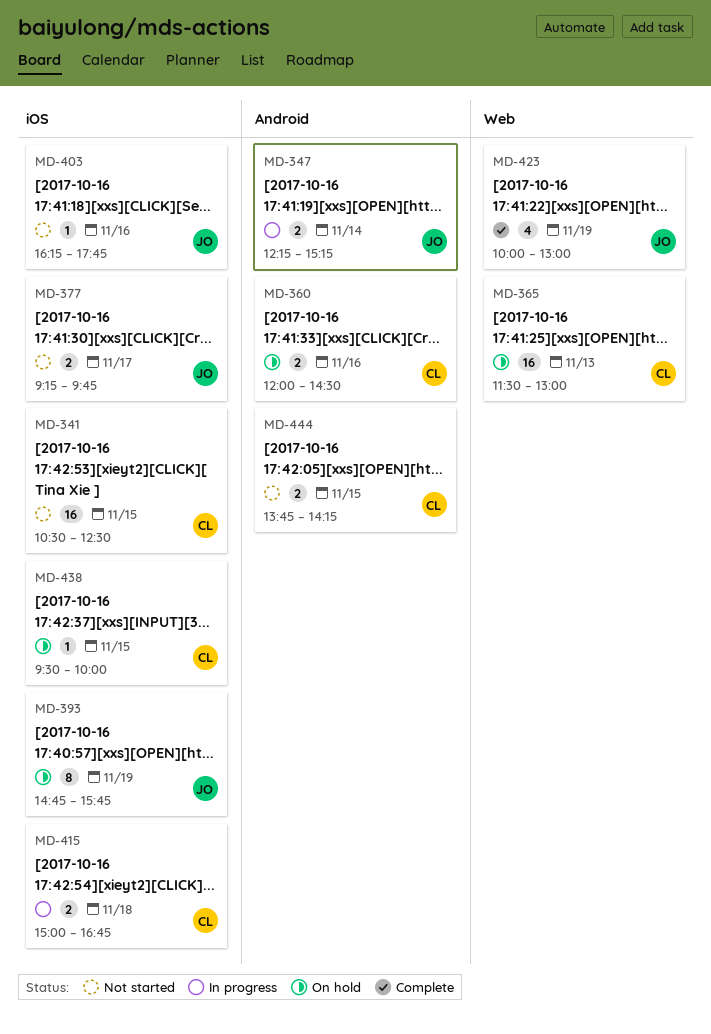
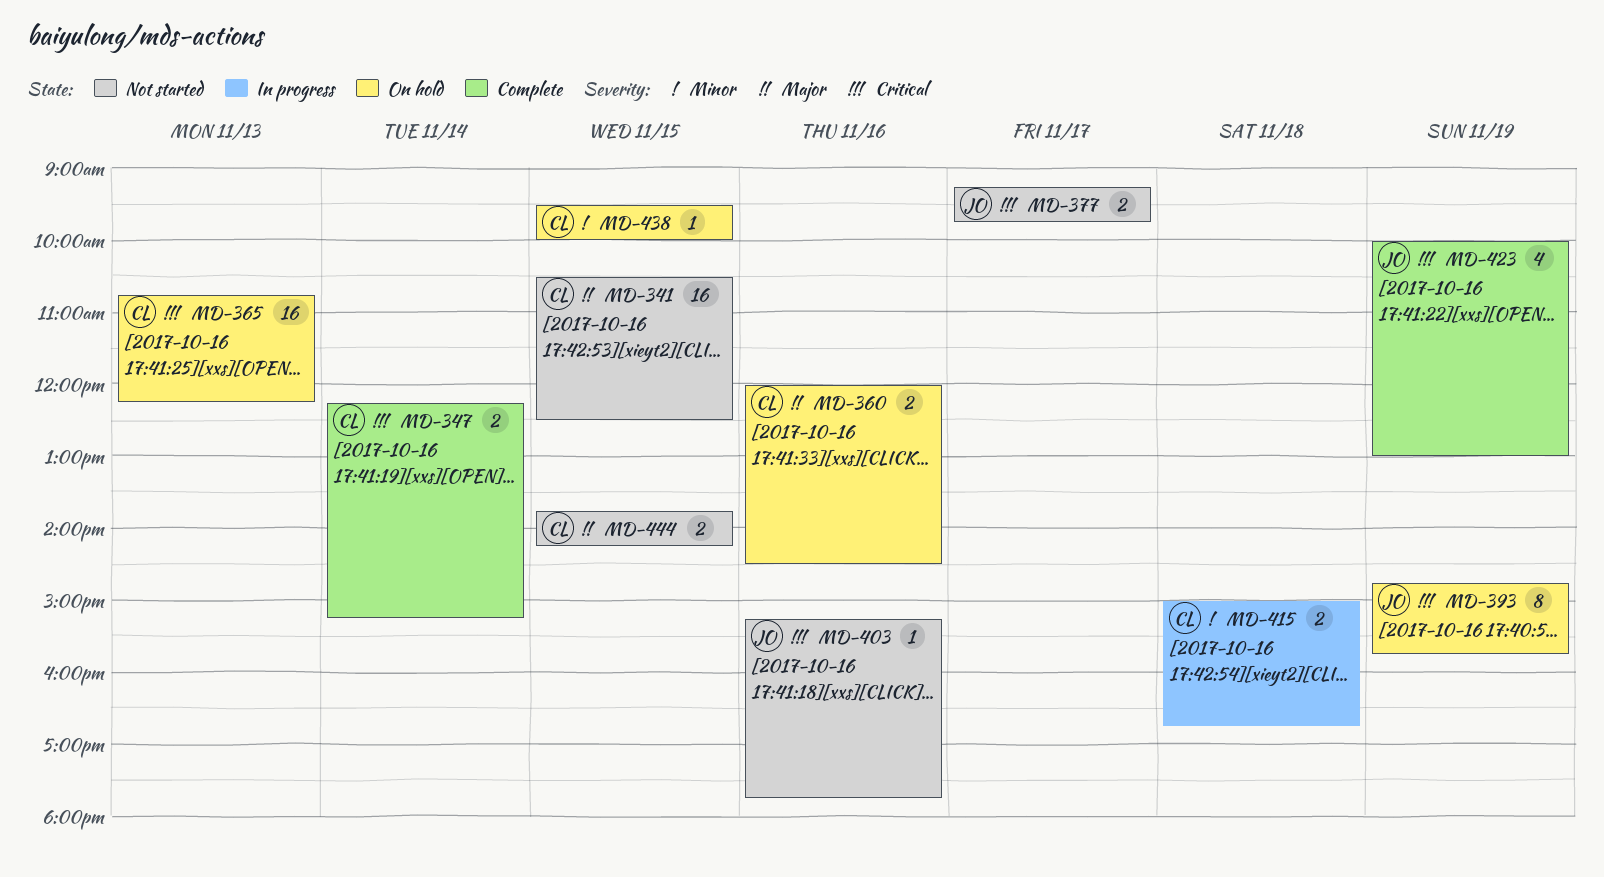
MD-347, status: In progress -> Complete
MD-347, owner: JO -> CL
MD-365, begins: 11:30 -> 10:45
MD-365, ends: 13:00 -> 12:15
MD-403, begins: 16:15 -> 15:15

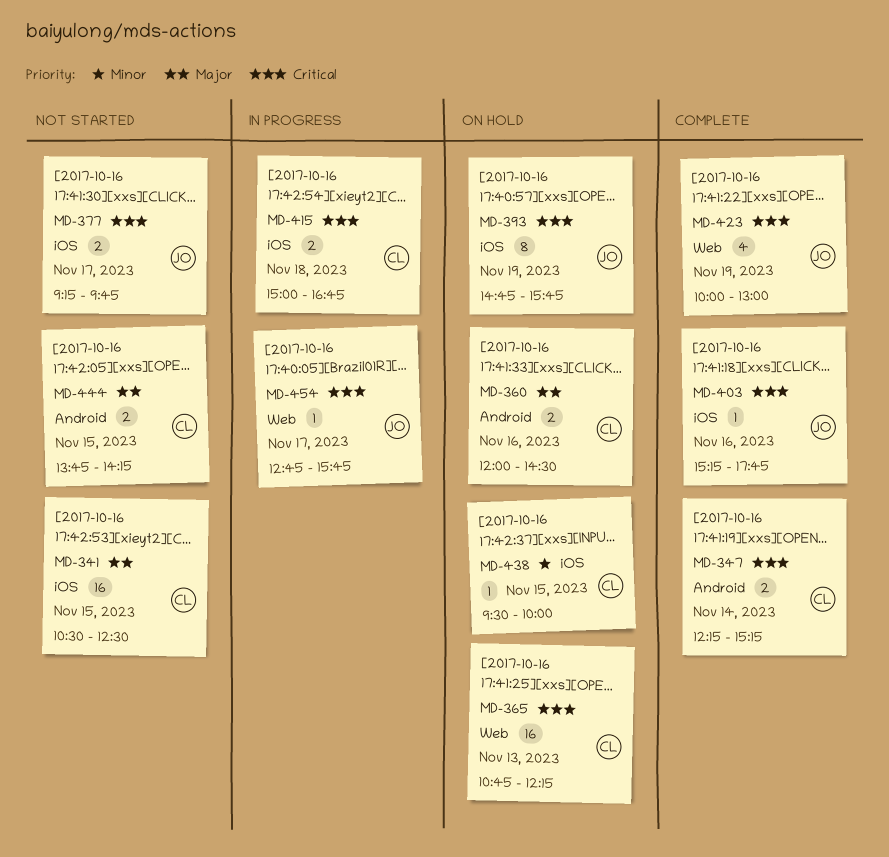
MD-403, status: Not started -> Complete
MD-415, priority: Minor -> Critical
MD-454: none -> present

